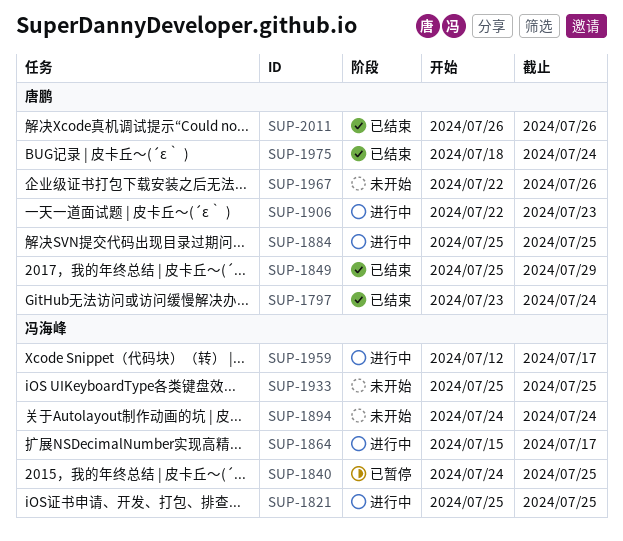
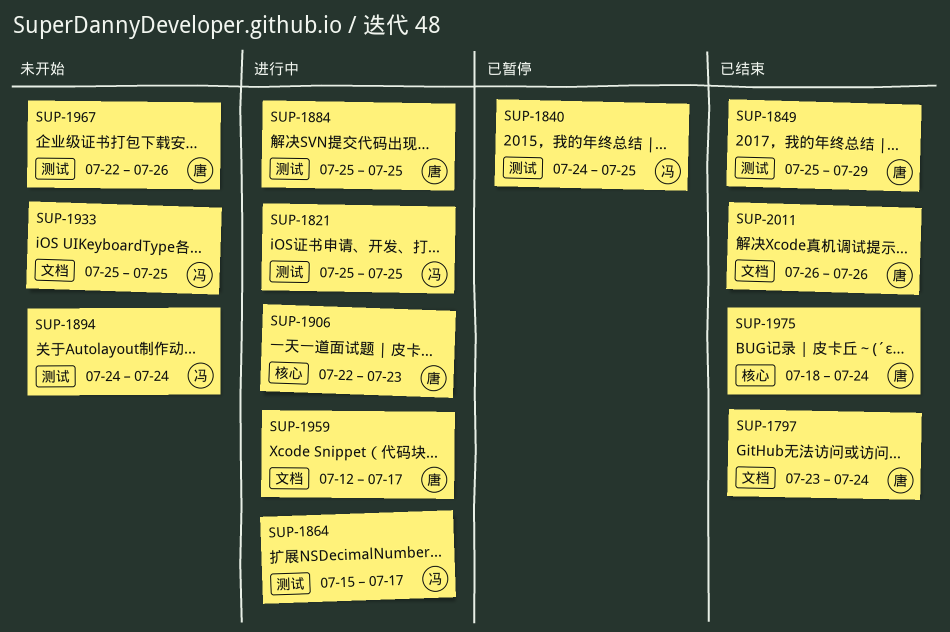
SUP-1959, owner: 冯海峰 -> 唐鹏

